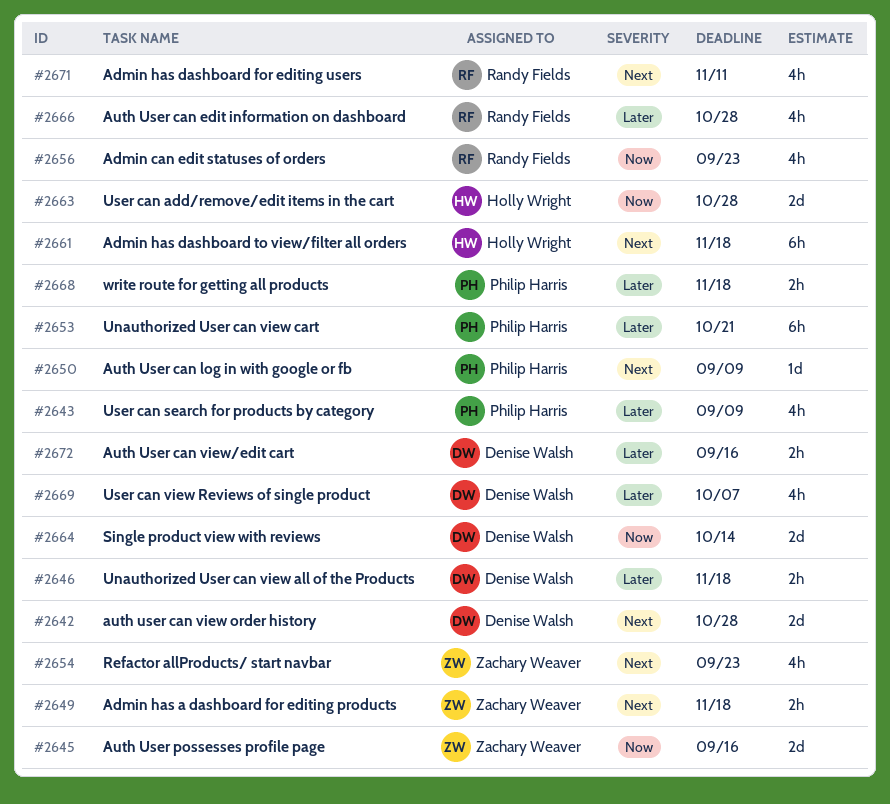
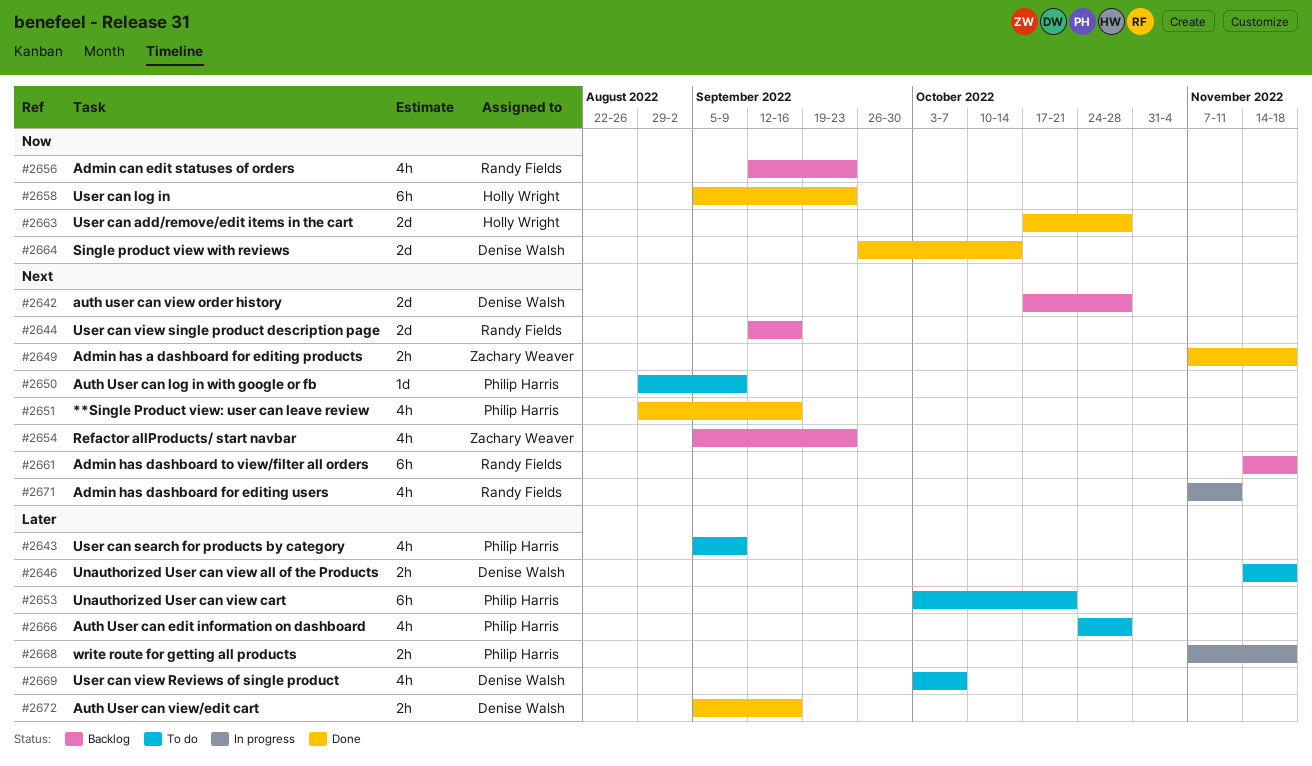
#2644: none -> present
#2645: present -> none
#2651: none -> present
#2658: none -> present
#2661, owner: Holly Wright -> Randy Fields
#2666, owner: Randy Fields -> Philip Harris

